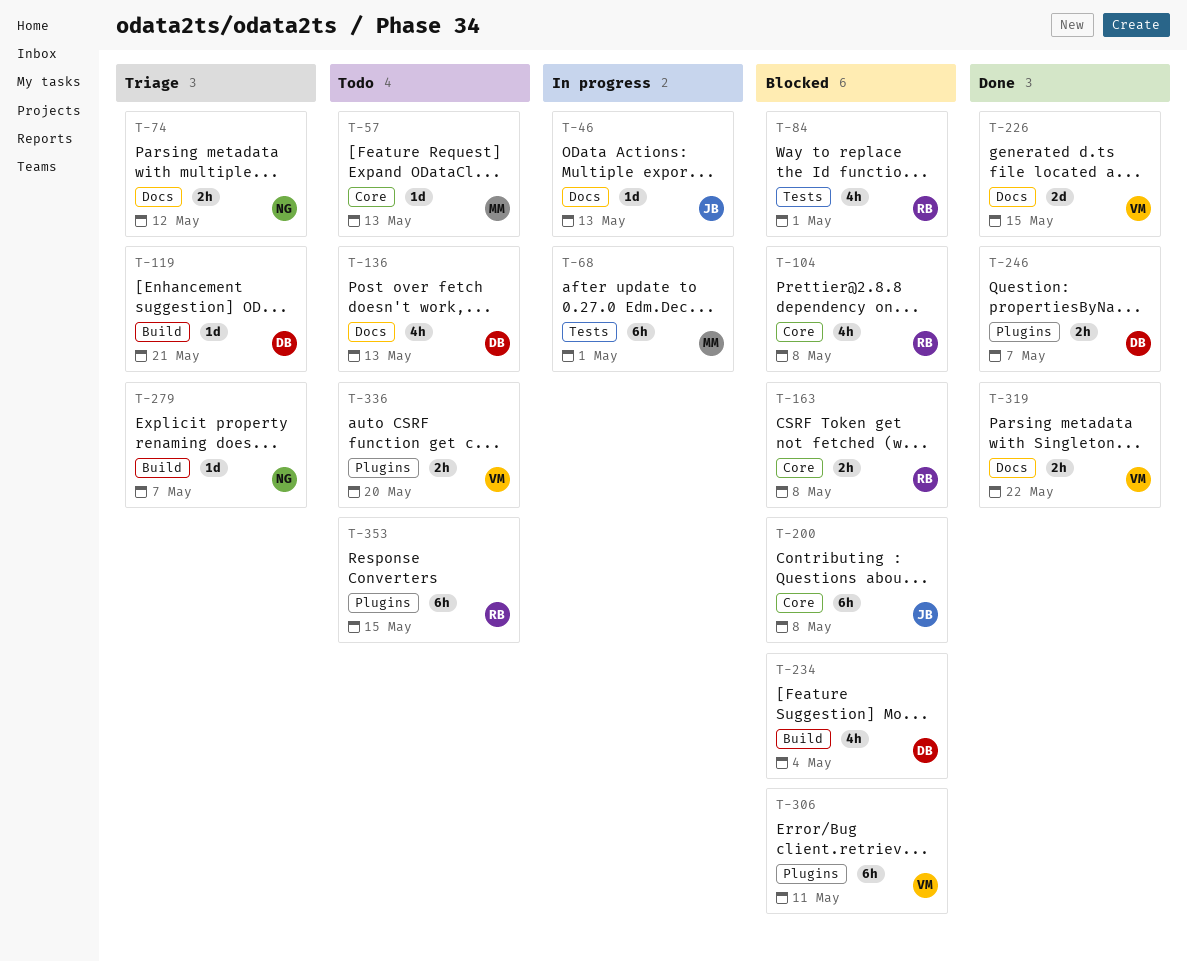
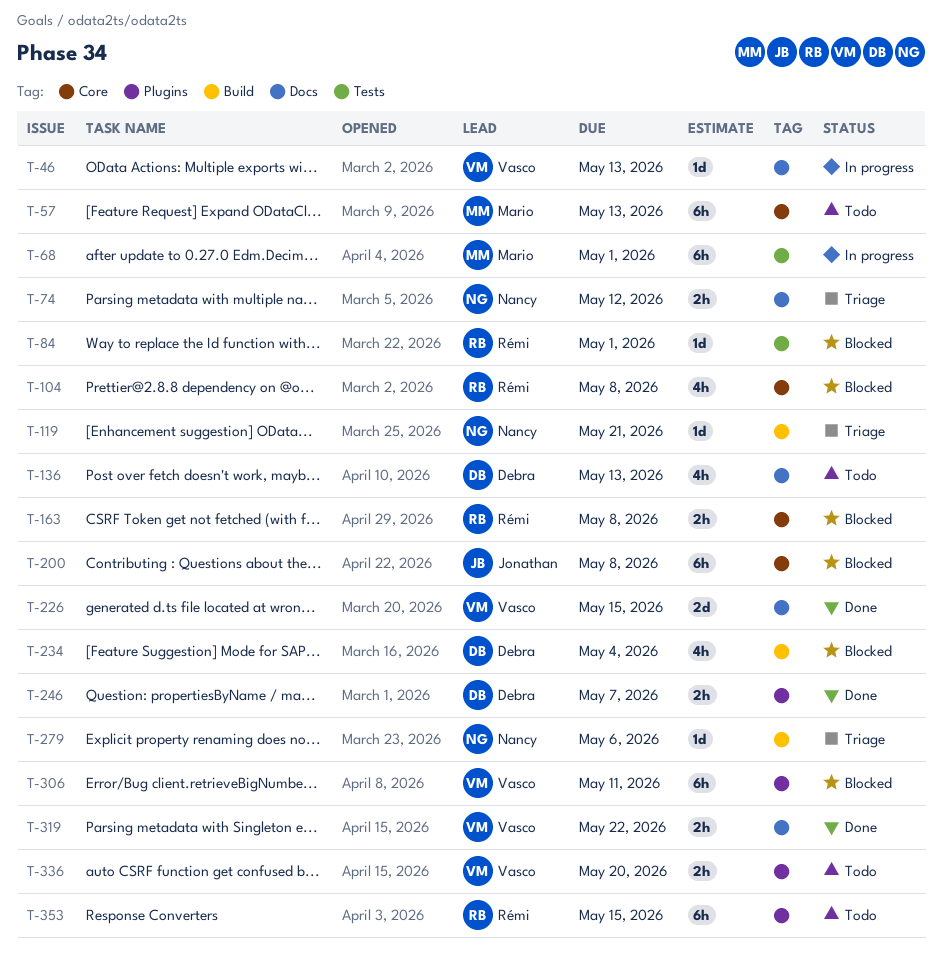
T-46, owner: Jonathan -> Vasco
T-57, estimate: 1d -> 6h
T-84, estimate: 4h -> 1d
T-119, owner: Debra -> Nancy
T-279, due: May 7 -> May 6

